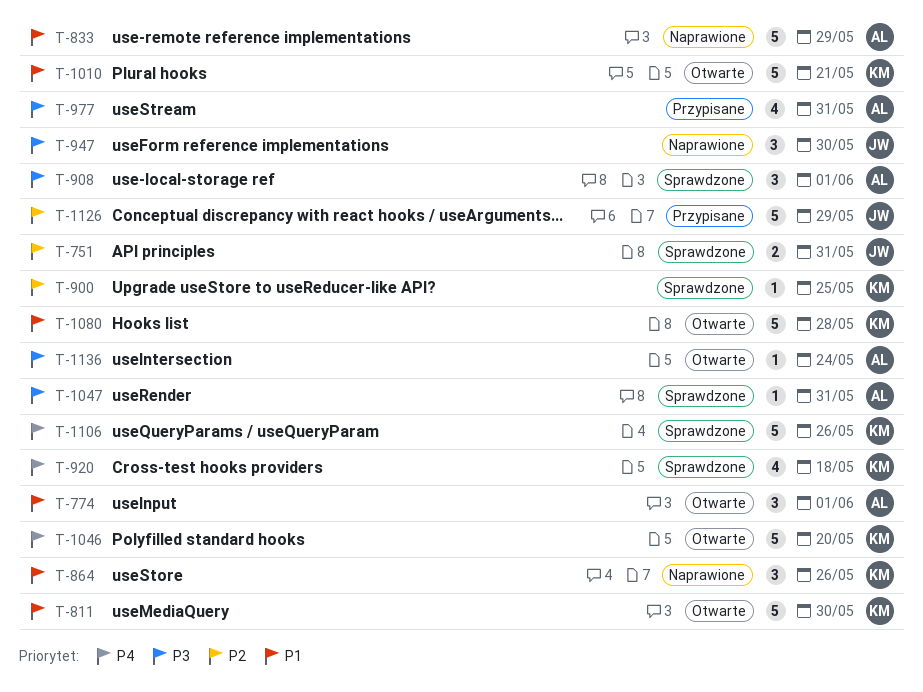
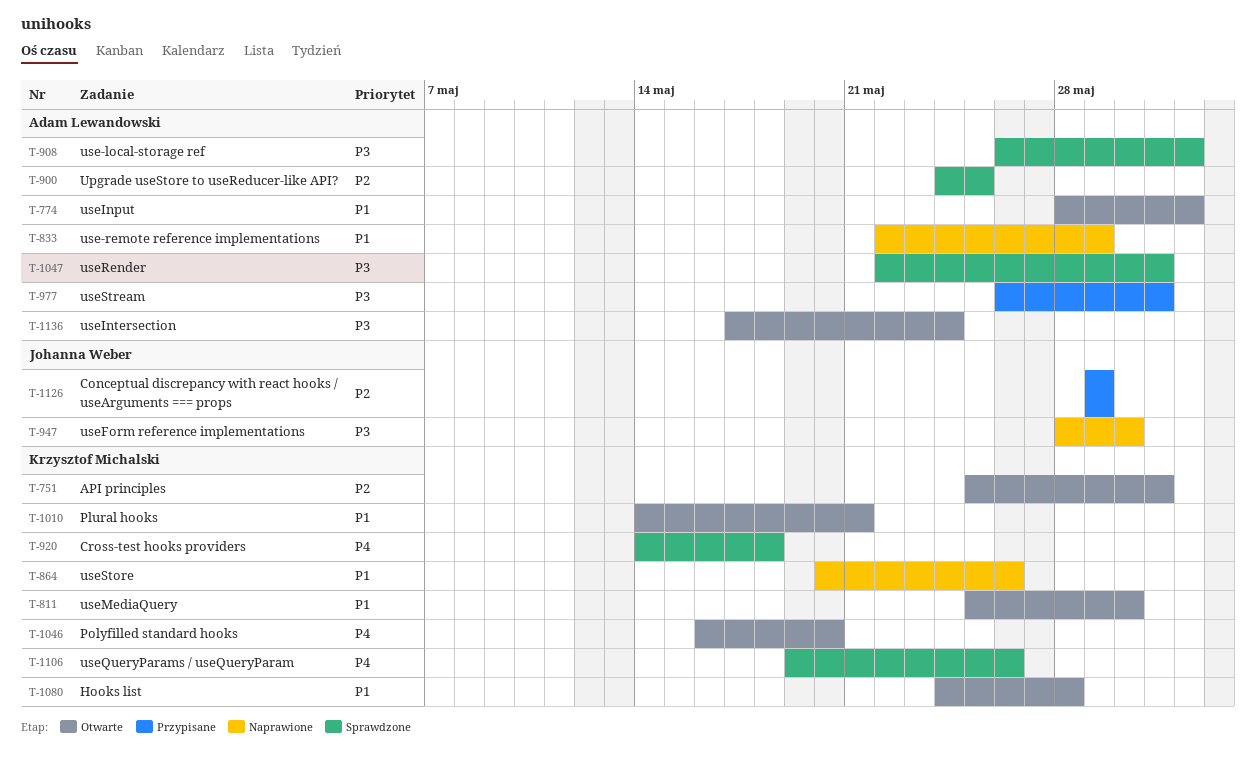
T-751, status: Sprawdzone -> Otwarte
T-751, owner: Johanna Weber -> Krzysztof Michalski
T-900, owner: Krzysztof Michalski -> Adam Lewandowski

